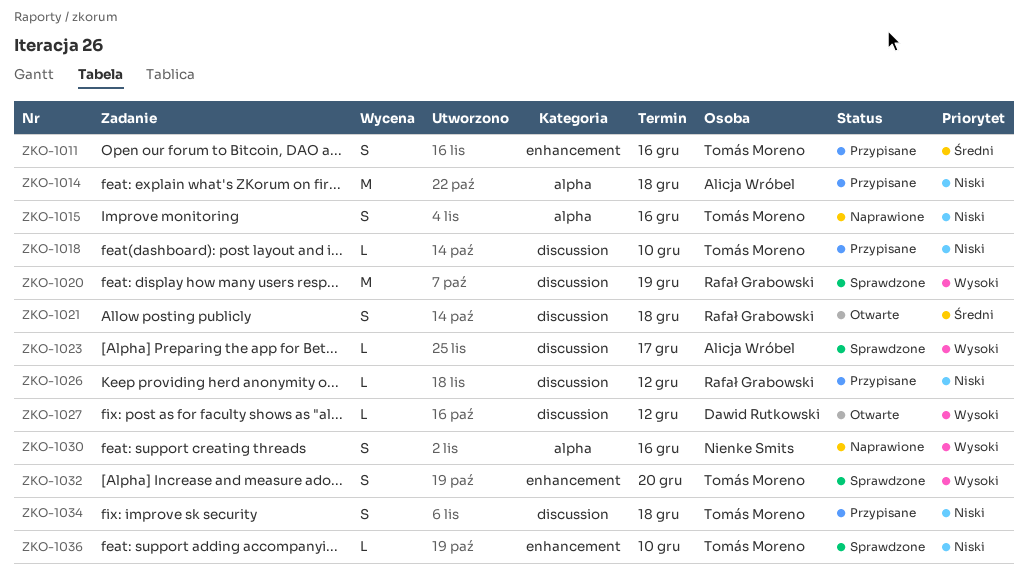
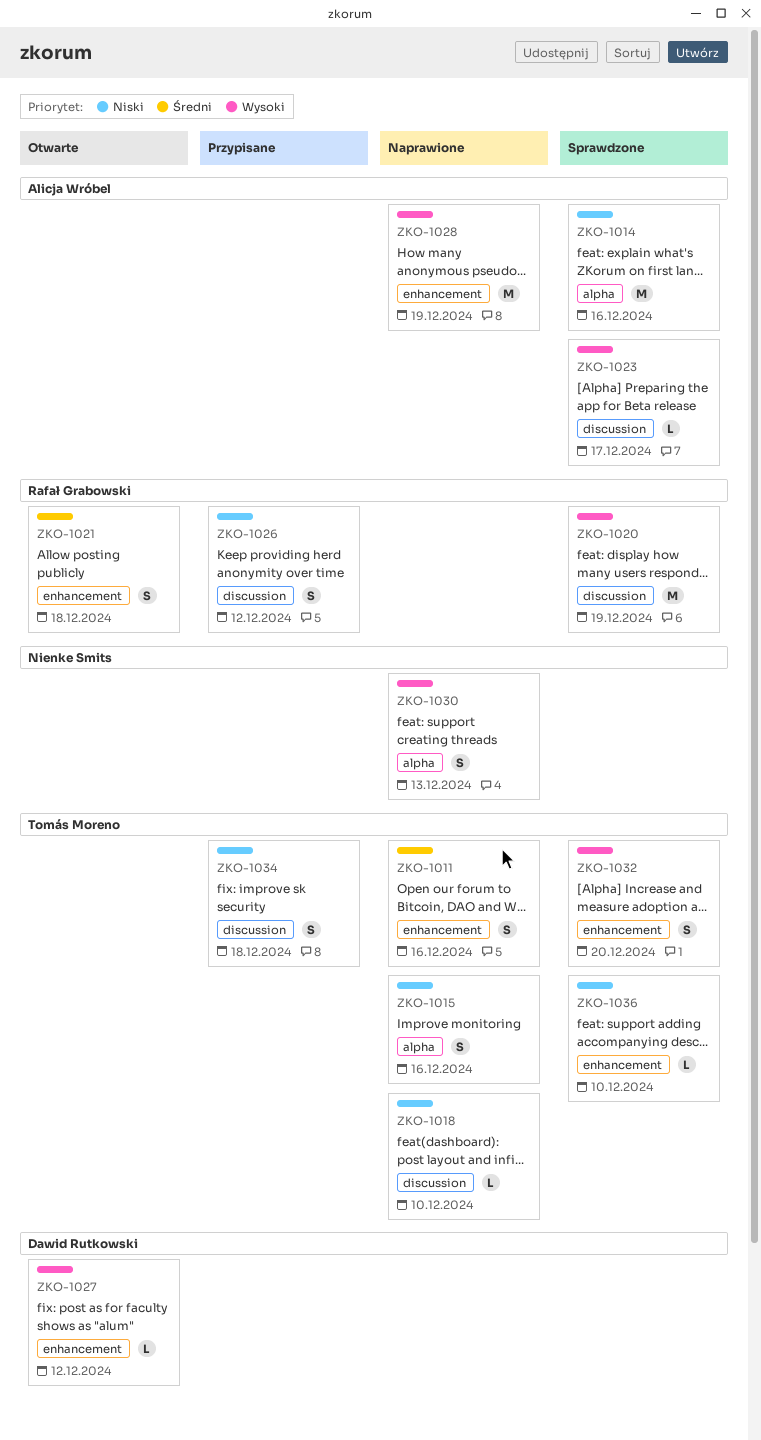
ZKO-1011, status: Przypisane -> Naprawione
ZKO-1014, status: Przypisane -> Sprawdzone
ZKO-1014, due: Dec 18 -> Dec 16
ZKO-1018, status: Przypisane -> Naprawione
ZKO-1021, label: discussion -> enhancement
ZKO-1026, estimate: L -> S
ZKO-1027, label: discussion -> enhancement
ZKO-1028: none -> present
ZKO-1030, due: Dec 16 -> Dec 13

